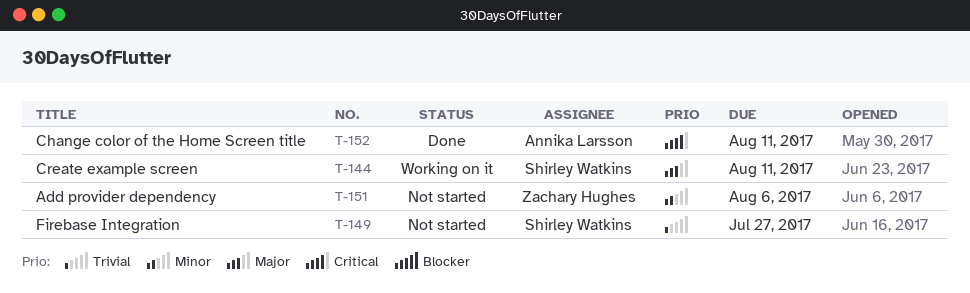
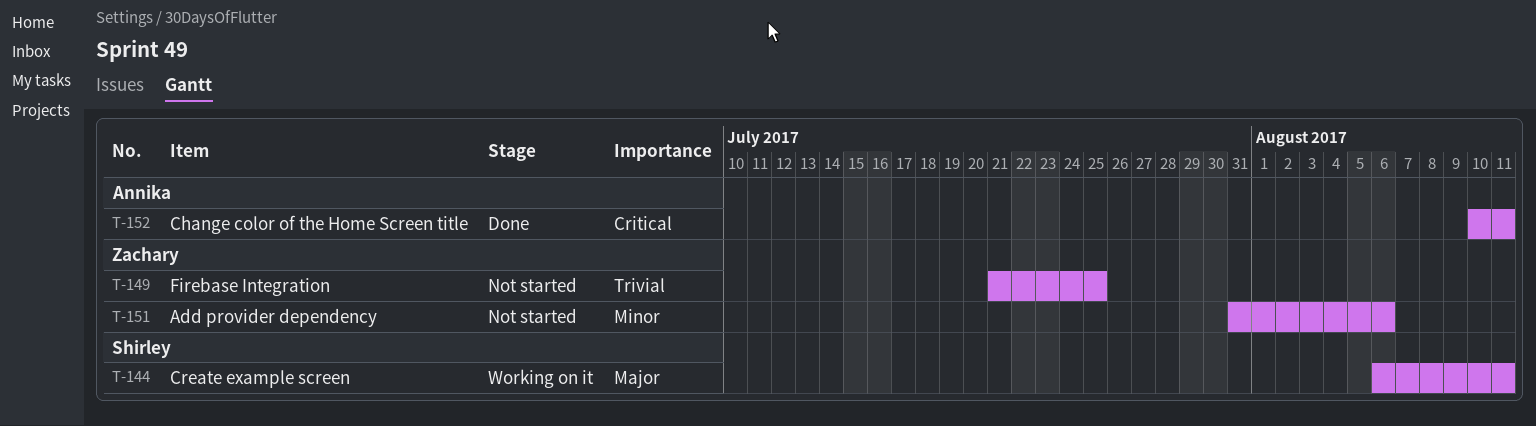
T-149, owner: Shirley Watkins -> Zachary Hughes
T-149, due: Jul 27 -> Jul 25

